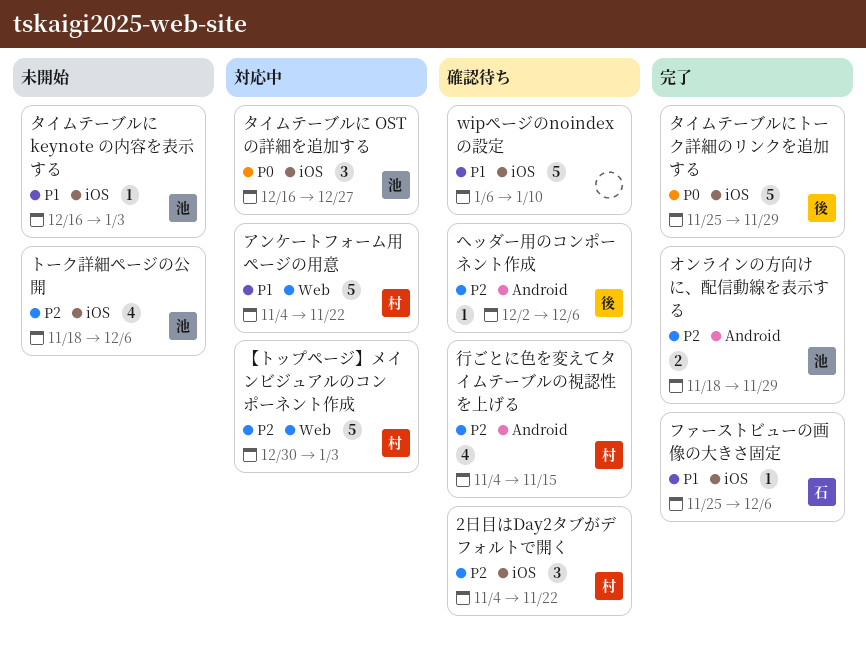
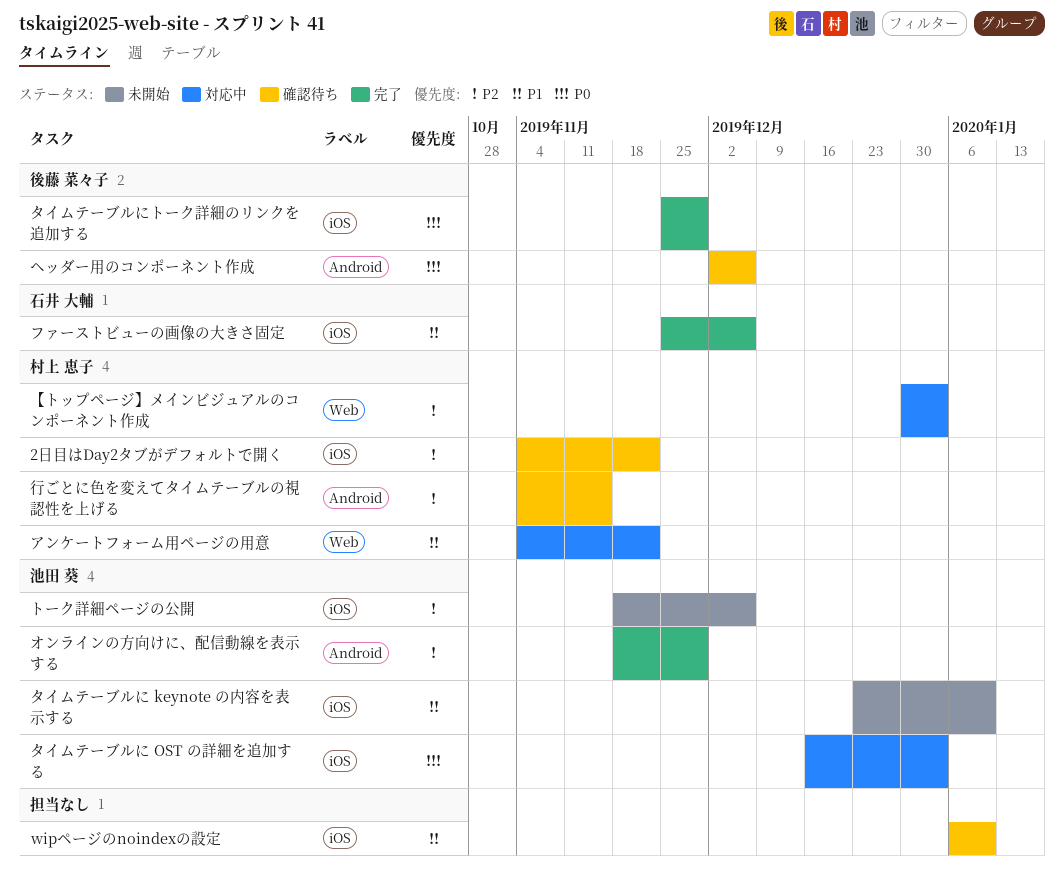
タイムテーブルに keynote の内容を表示する, start: Dec 16 -> Dec 23
タイムテーブルに keynote の内容を表示する, due: Jan 3 -> Jan 10
タイムテーブルに OST の詳細を追加する, due: Dec 27 -> Jan 3
ヘッダー用のコンポーネント作成, priority: P2 -> P0

